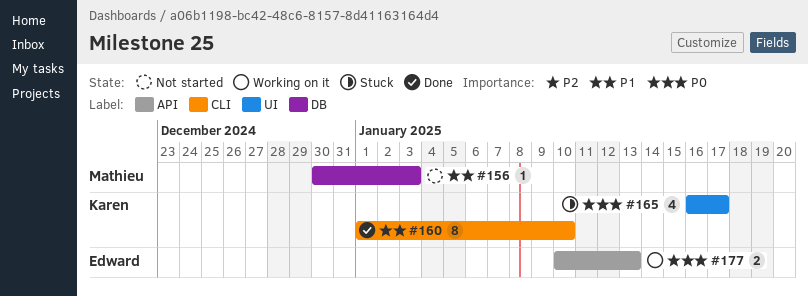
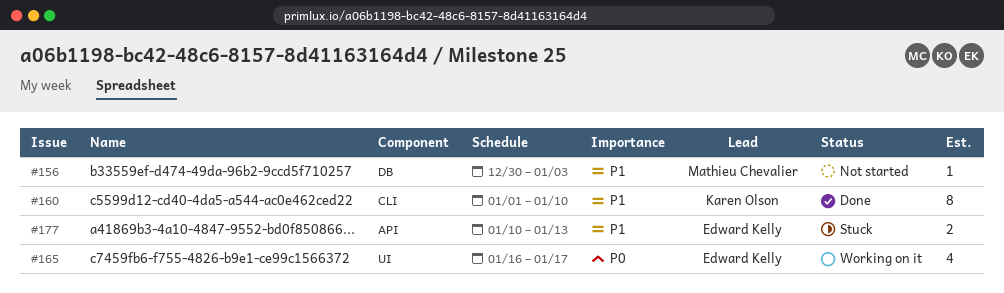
#165, status: Stuck -> Working on it
#165, owner: Karen Olson -> Edward Kelly
#177, status: Working on it -> Stuck
#177, priority: P0 -> P1

